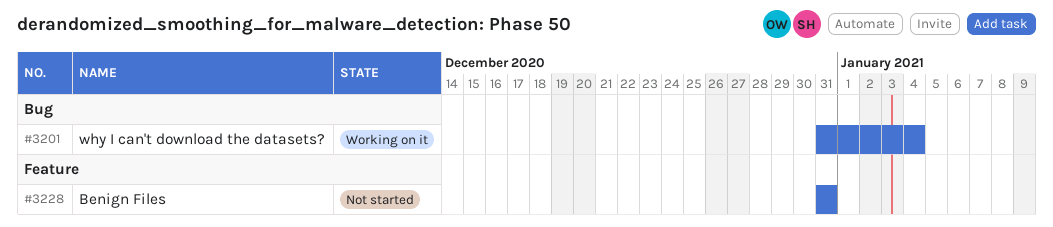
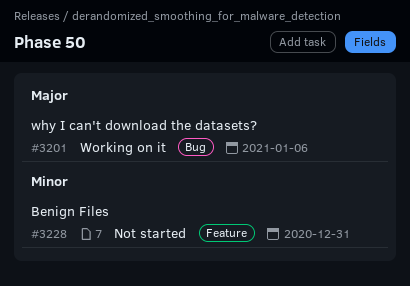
#3201, due: Jan 4 -> Jan 6

